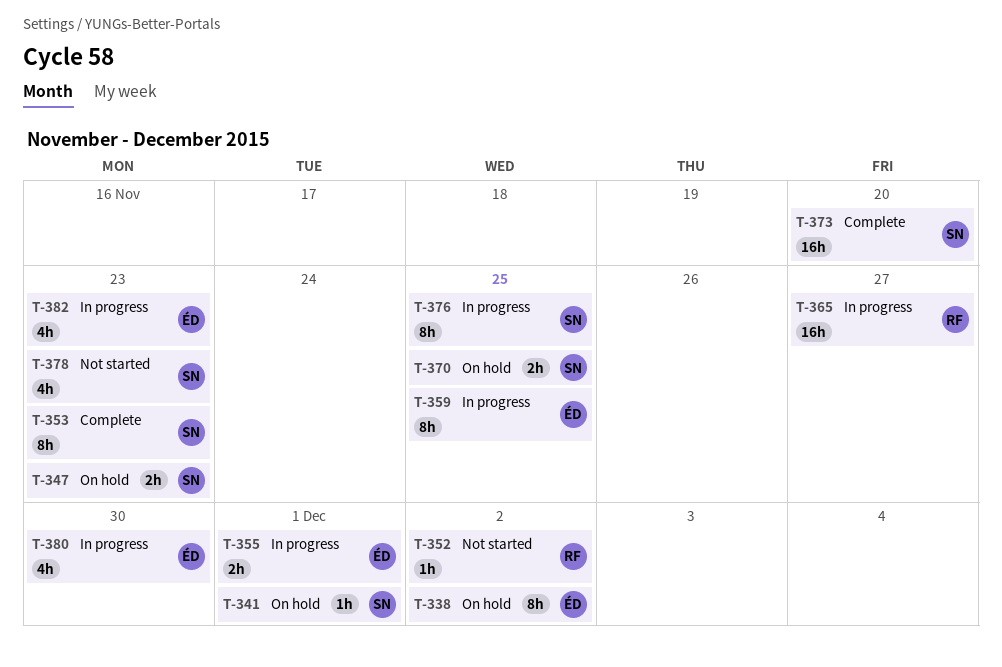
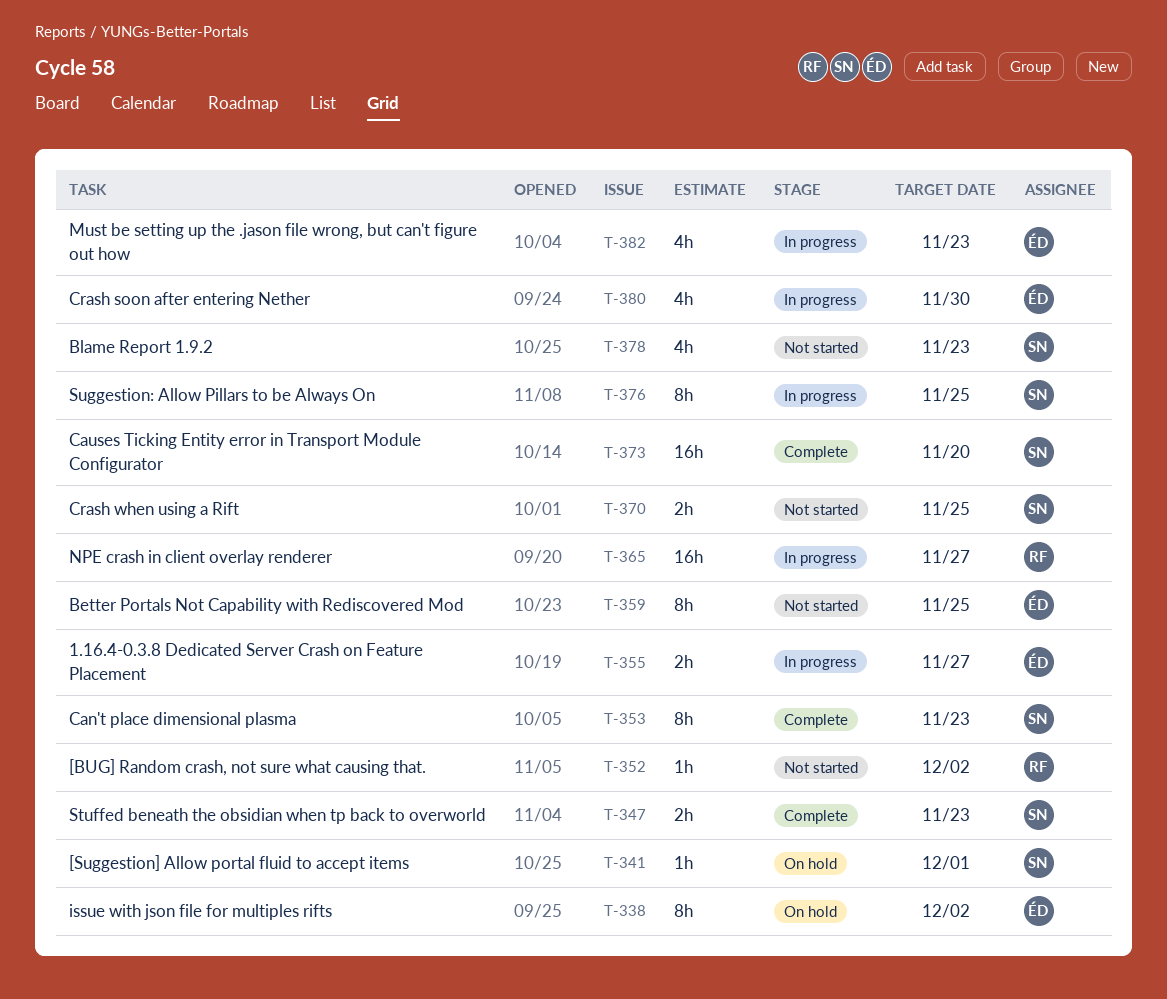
T-347, status: On hold -> Complete
T-355, due: Dec 1 -> Nov 27
T-359, status: In progress -> Not started
T-370, status: On hold -> Not started

